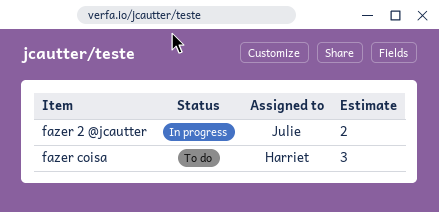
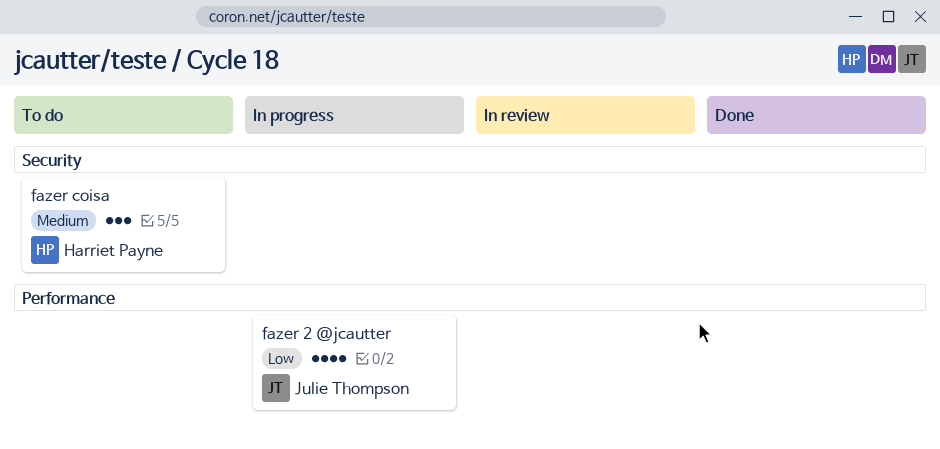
fazer 2 @jcautter, estimate: 2 -> 4

